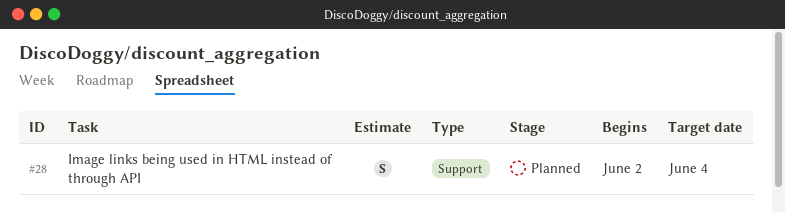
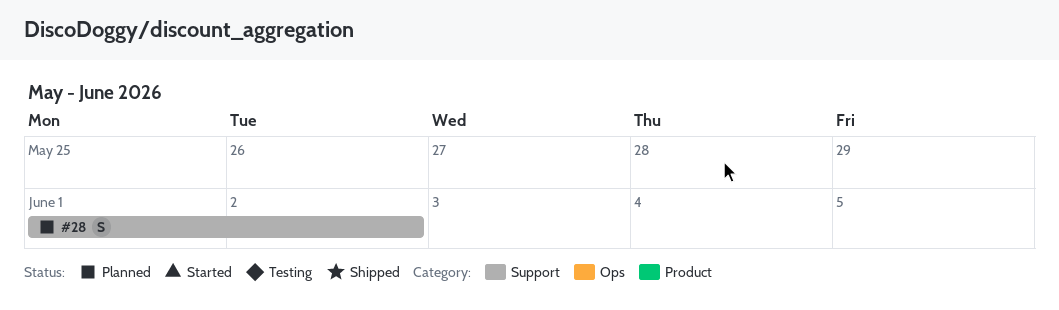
#28, start: Jun 2 -> Jun 1
#28, due: Jun 4 -> Jun 2

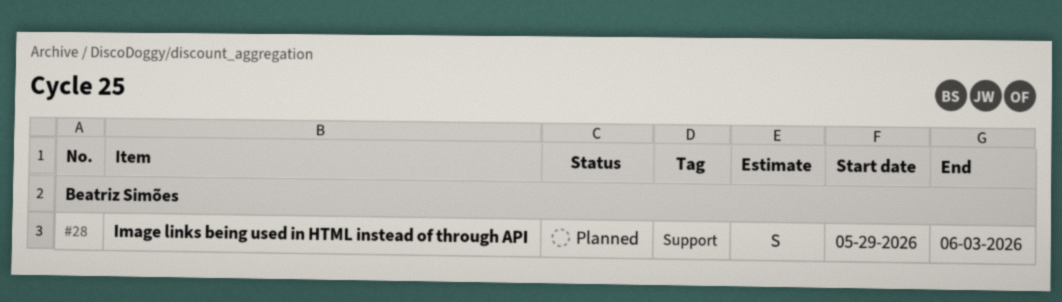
#28, start: Jun 1 -> May 29
#28, due: Jun 2 -> Jun 3

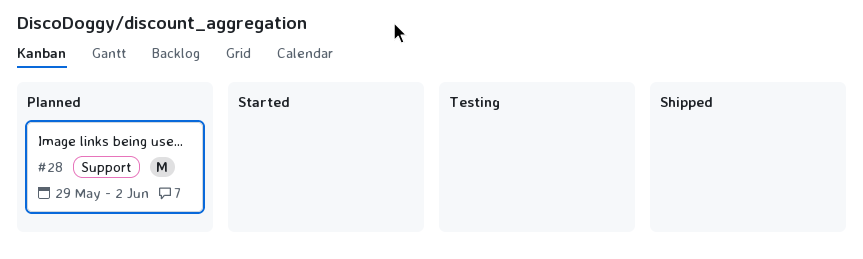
#28, estimate: S -> M
#28, due: Jun 3 -> Jun 2

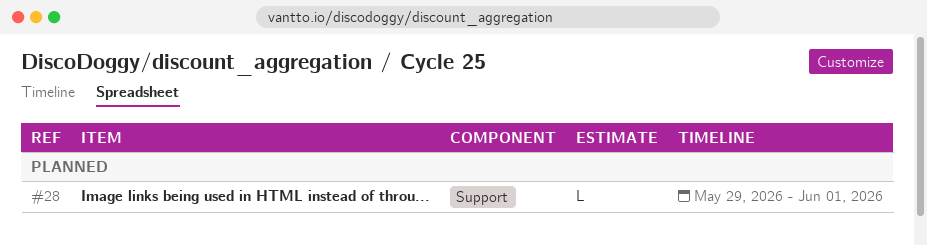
#28, estimate: M -> L
#28, due: Jun 2 -> Jun 1

